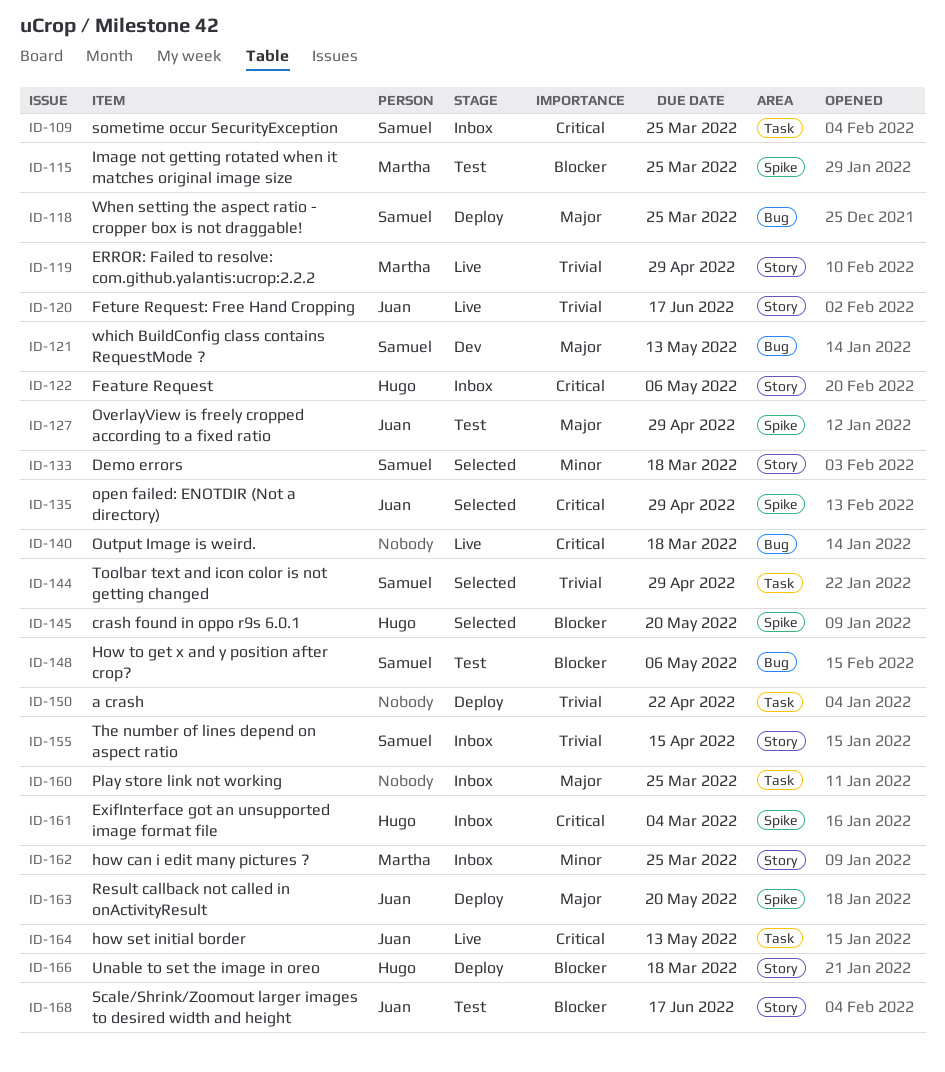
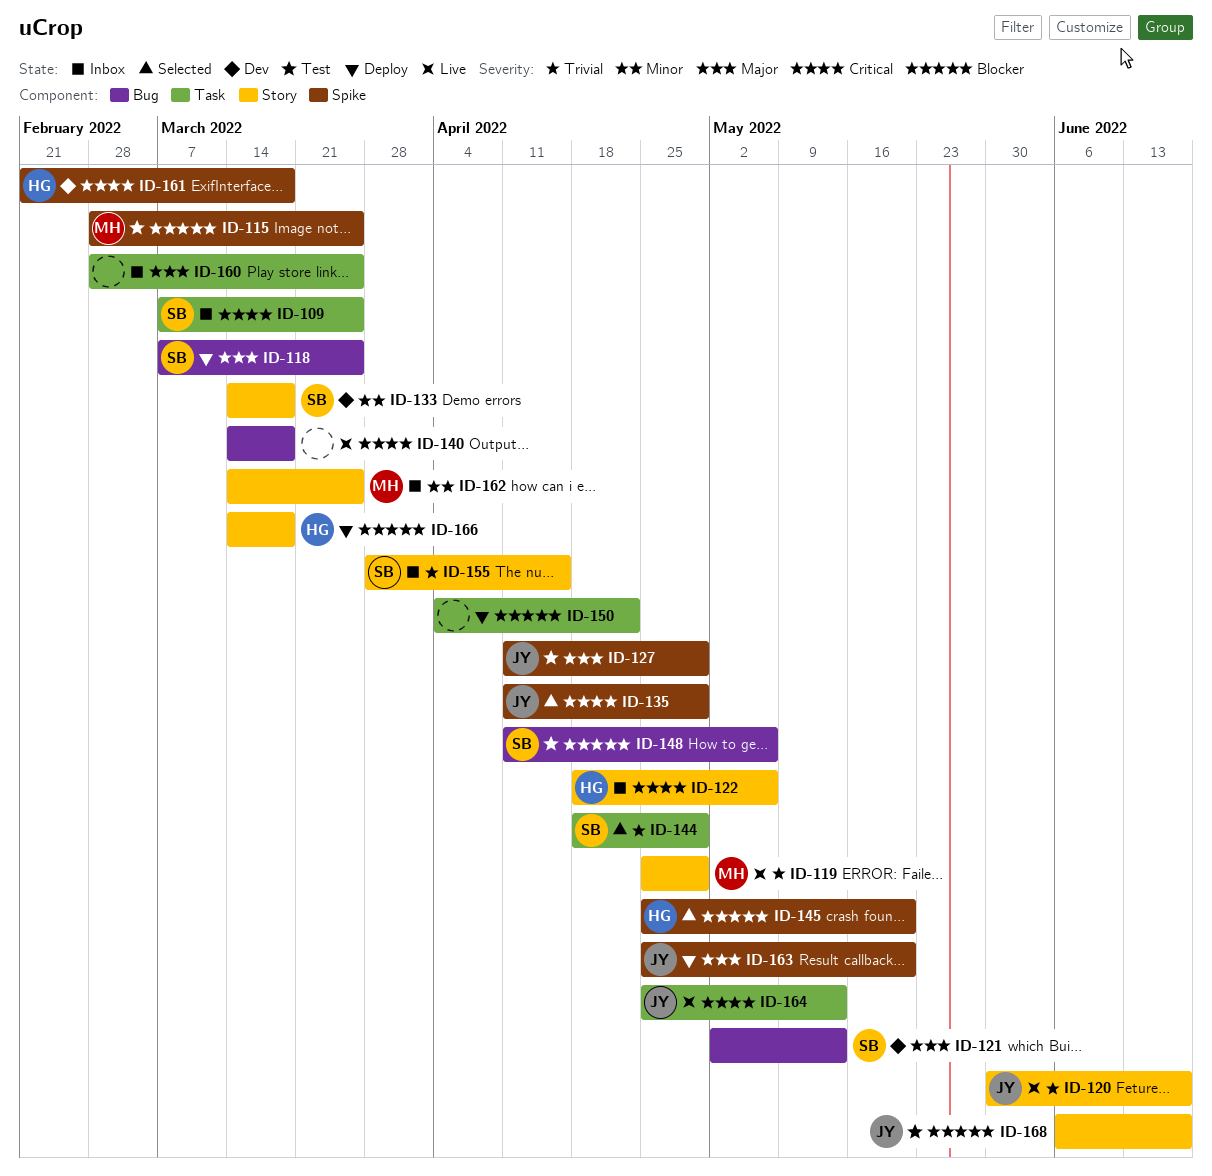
ID-133, status: Selected -> Dev
ID-150, priority: Trivial -> Blocker
ID-161, status: Inbox -> Dev
ID-161, due: Mar 4 -> Mar 18

